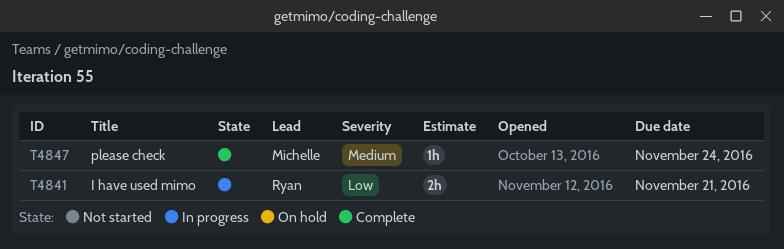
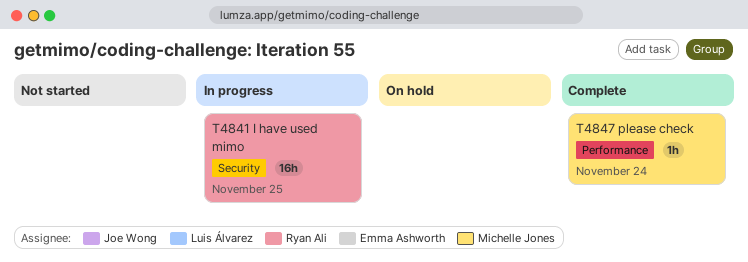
T4841, estimate: 2h -> 16h
T4841, due: Nov 21 -> Nov 25

